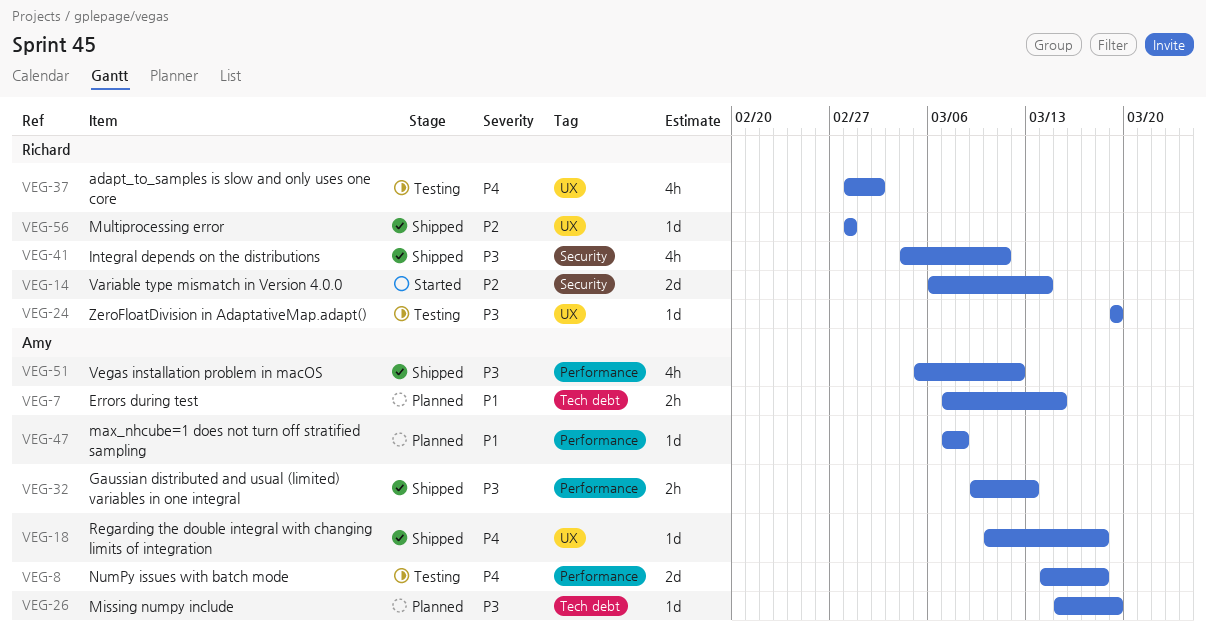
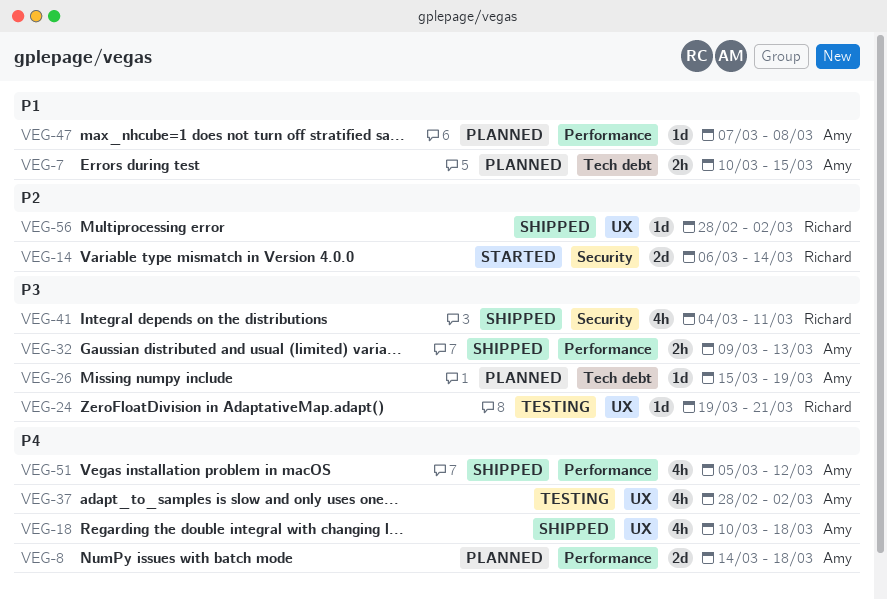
VEG-7, start: Mar 7 -> Mar 10
VEG-8, status: Testing -> Planned
VEG-18, estimate: 1d -> 4h
VEG-24, due: Mar 19 -> Mar 21
VEG-37, owner: Richard -> Amy
VEG-51, priority: P3 -> P4
VEG-56, due: Feb 28 -> Mar 2

